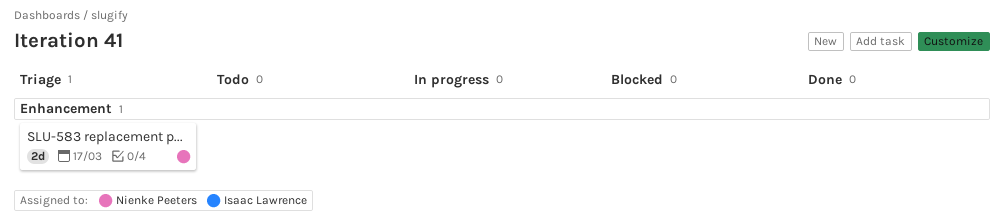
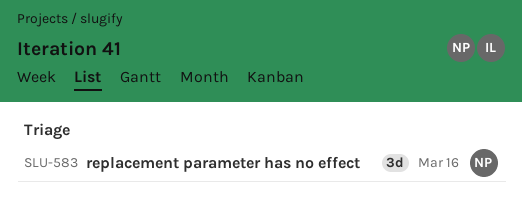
SLU-583, estimate: 2d -> 3d
SLU-583, due: Mar 17 -> Mar 16

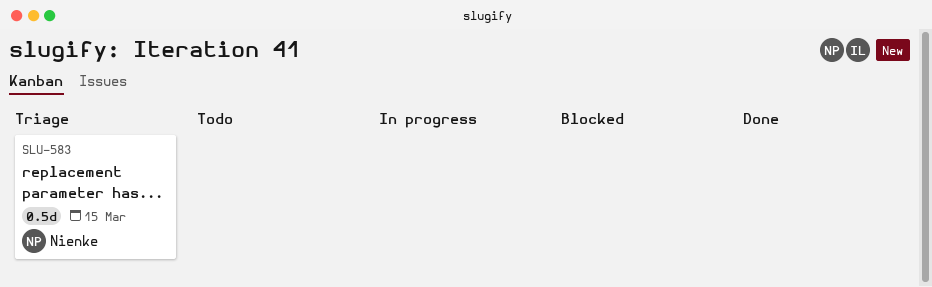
SLU-583, estimate: 3d -> 0.5d
SLU-583, due: Mar 16 -> Mar 15

